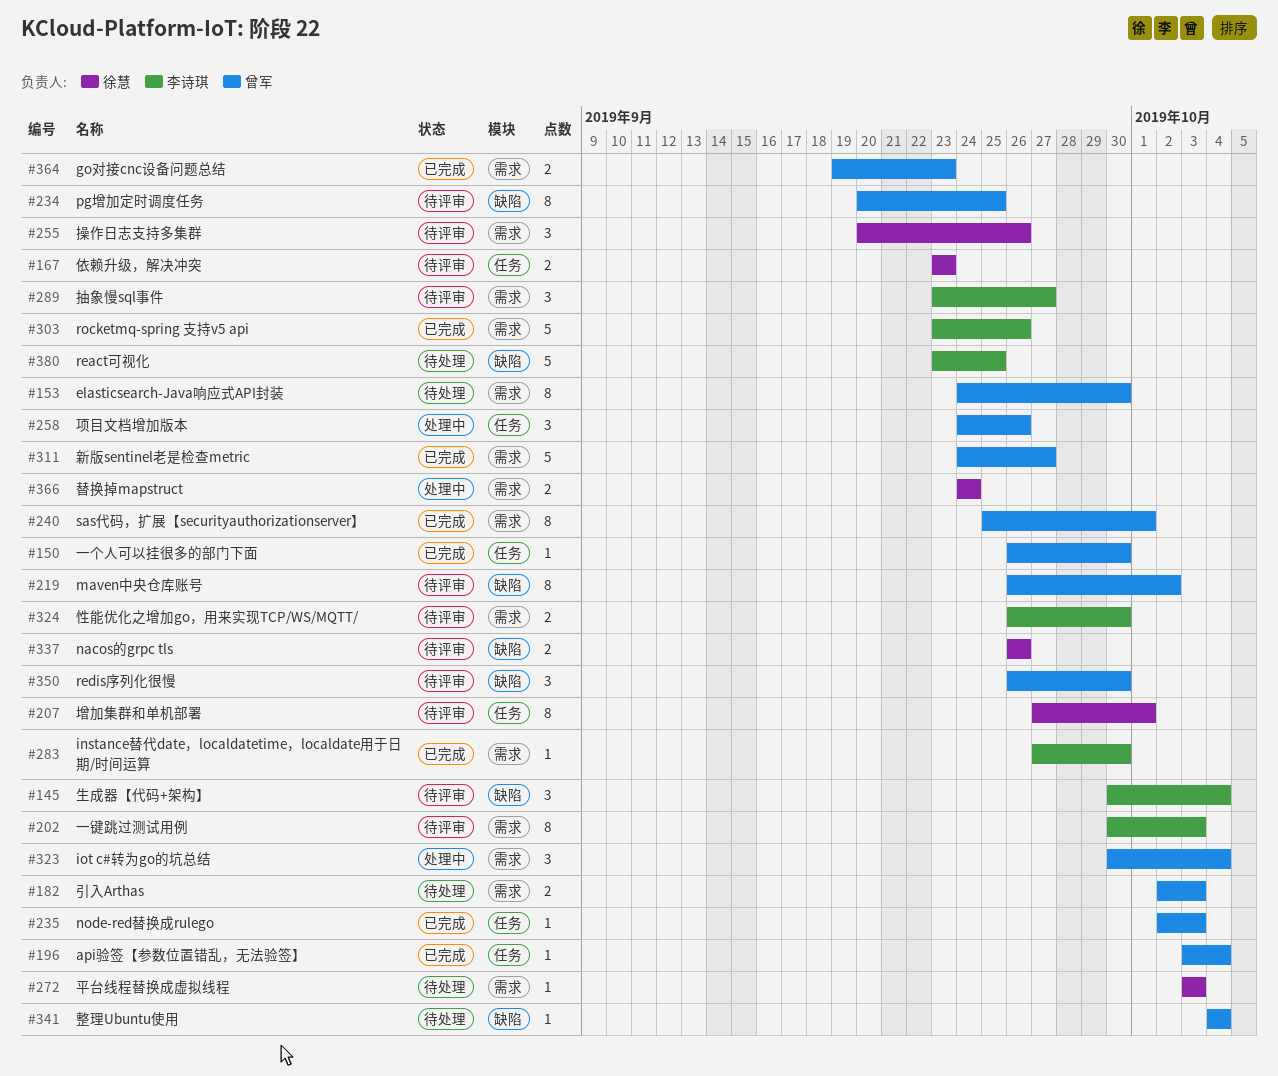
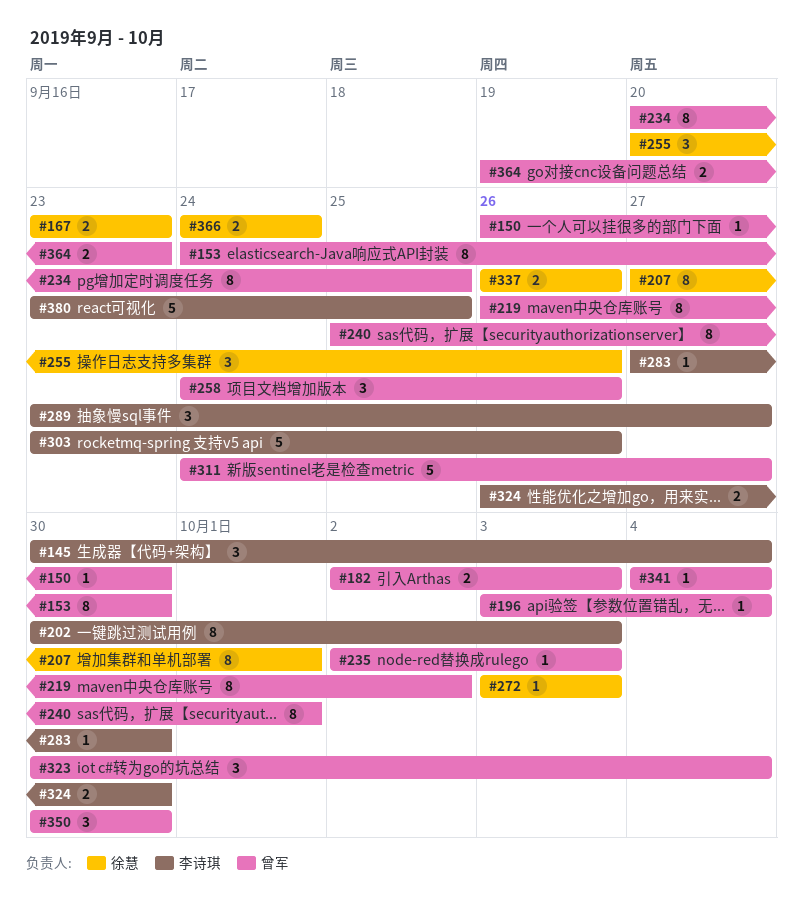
#350, start: Sep 26 -> Sep 30

